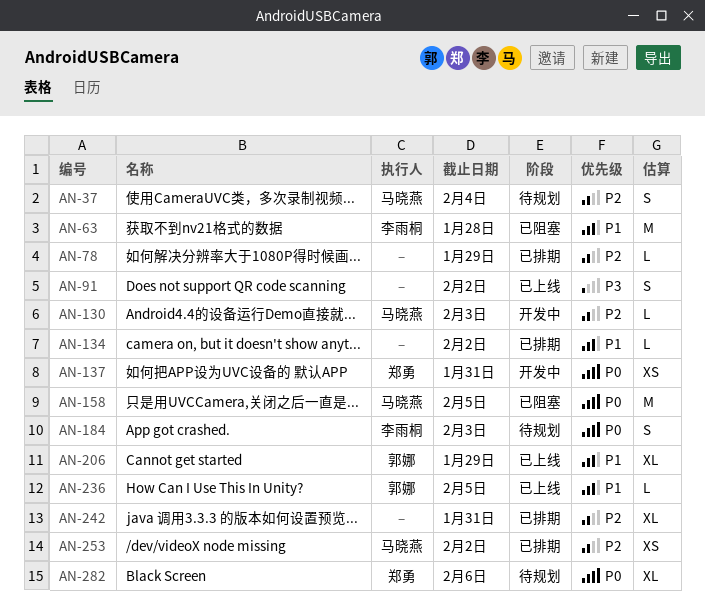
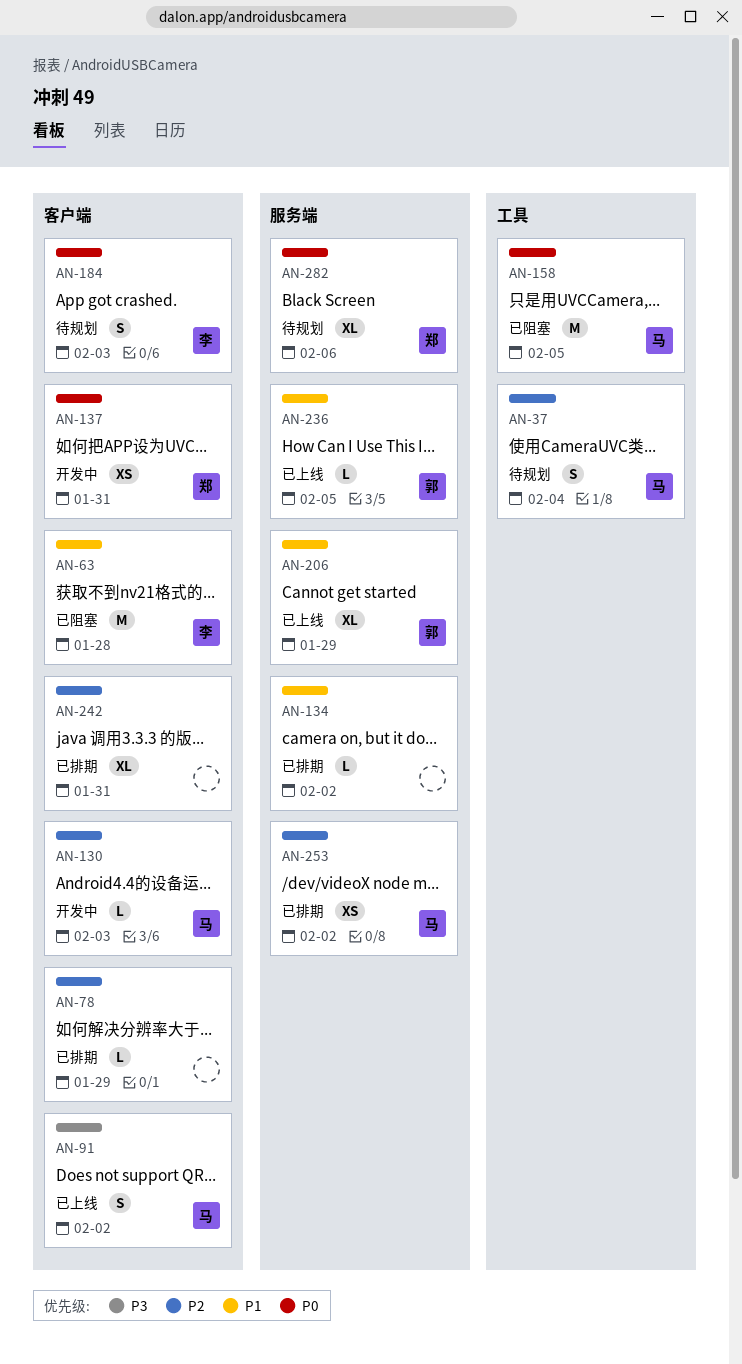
AN-91, owner: none -> 马晓燕

